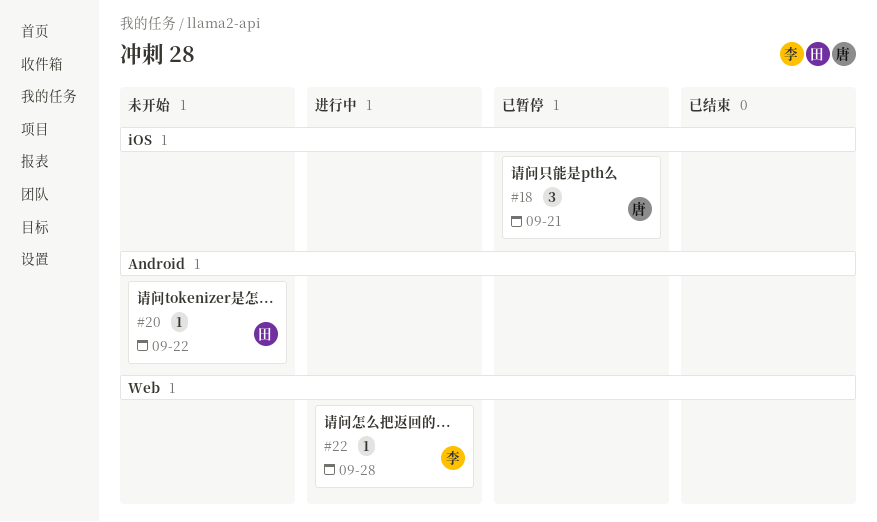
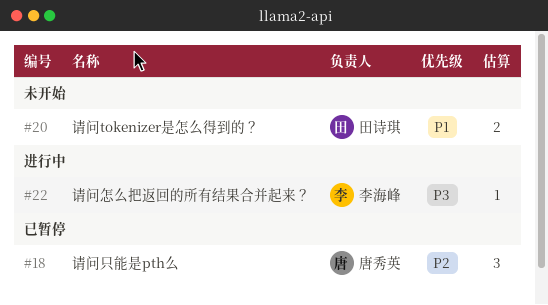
#20, estimate: 1 -> 2

